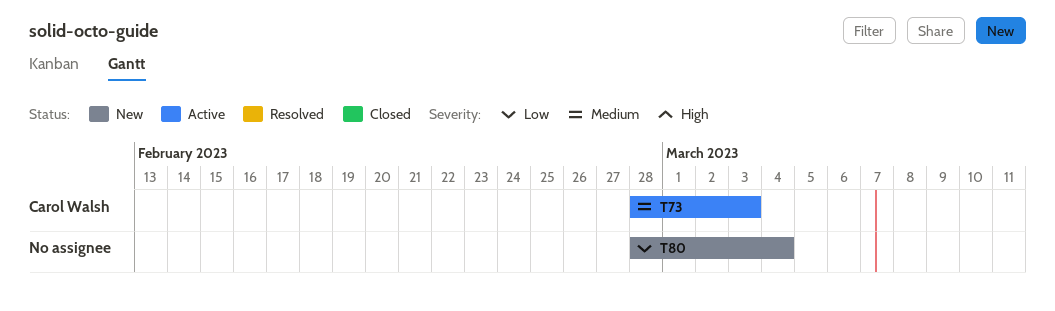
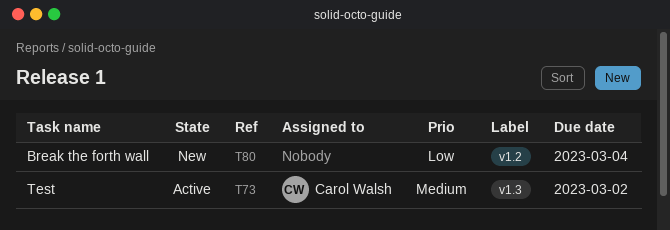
T73, due: Mar 3 -> Mar 2

